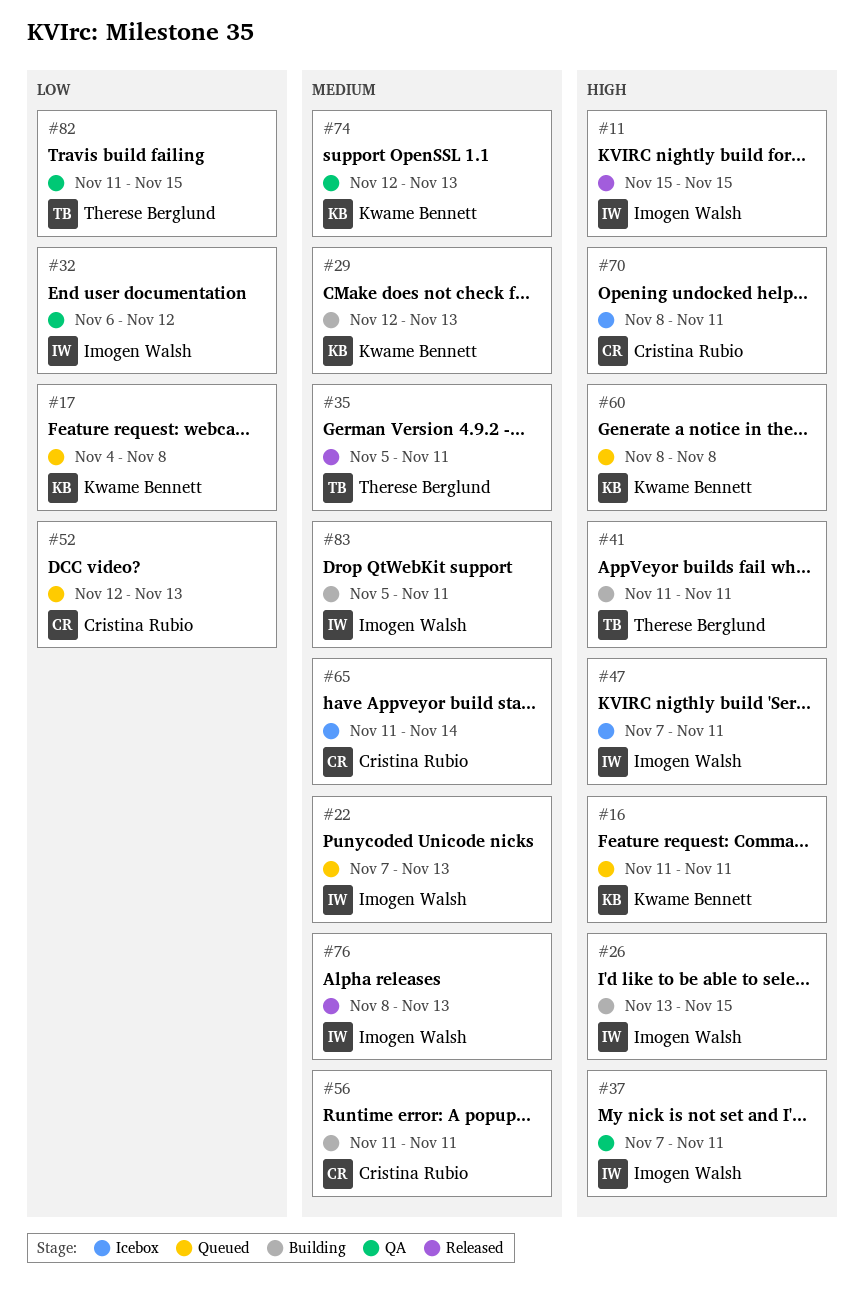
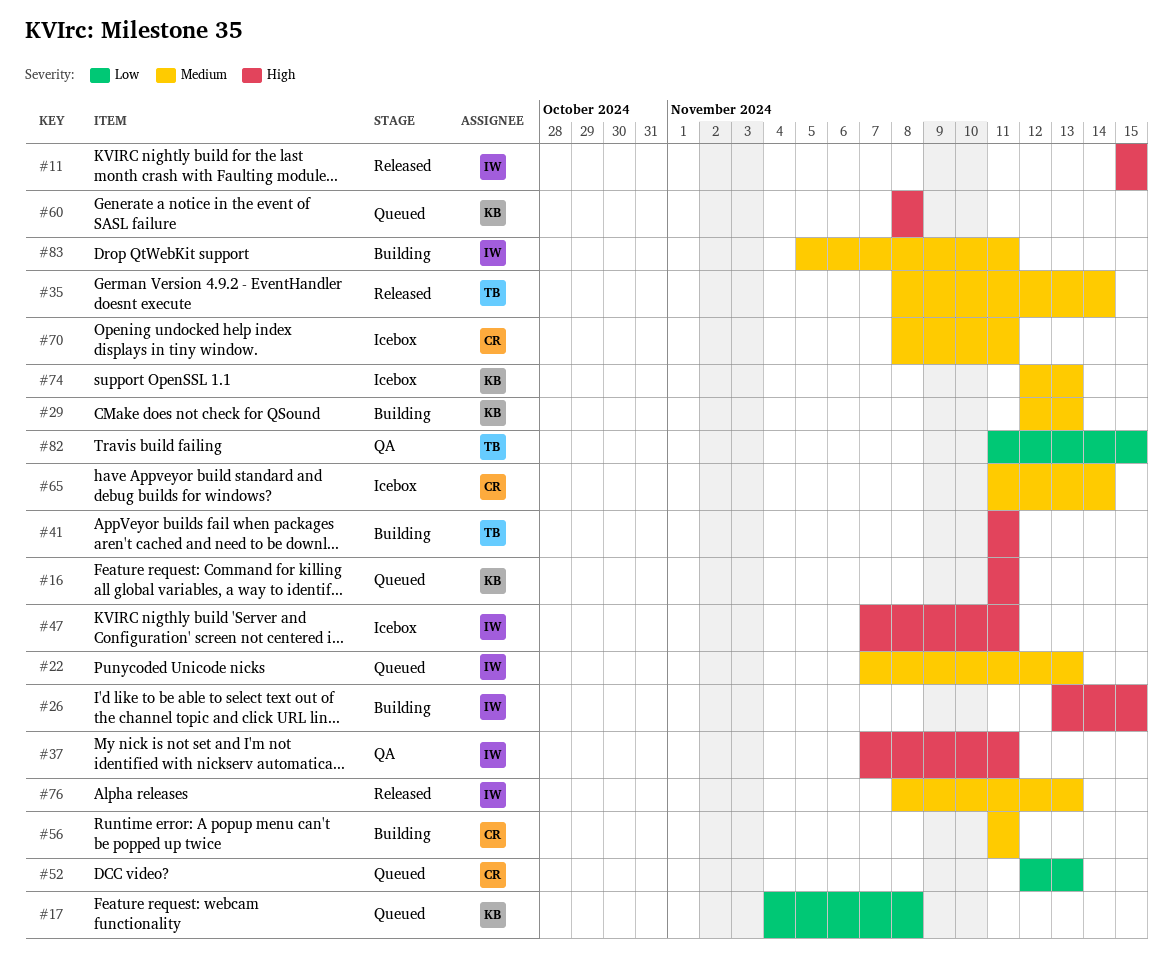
#32: present -> none
#35, start: Nov 5 -> Nov 8
#35, due: Nov 11 -> Nov 14
#70, priority: High -> Medium
#74, status: QA -> Icebox

